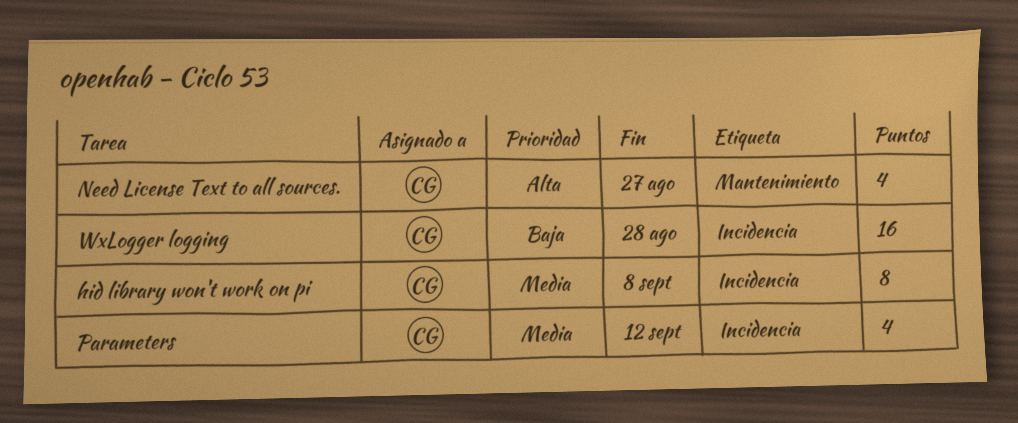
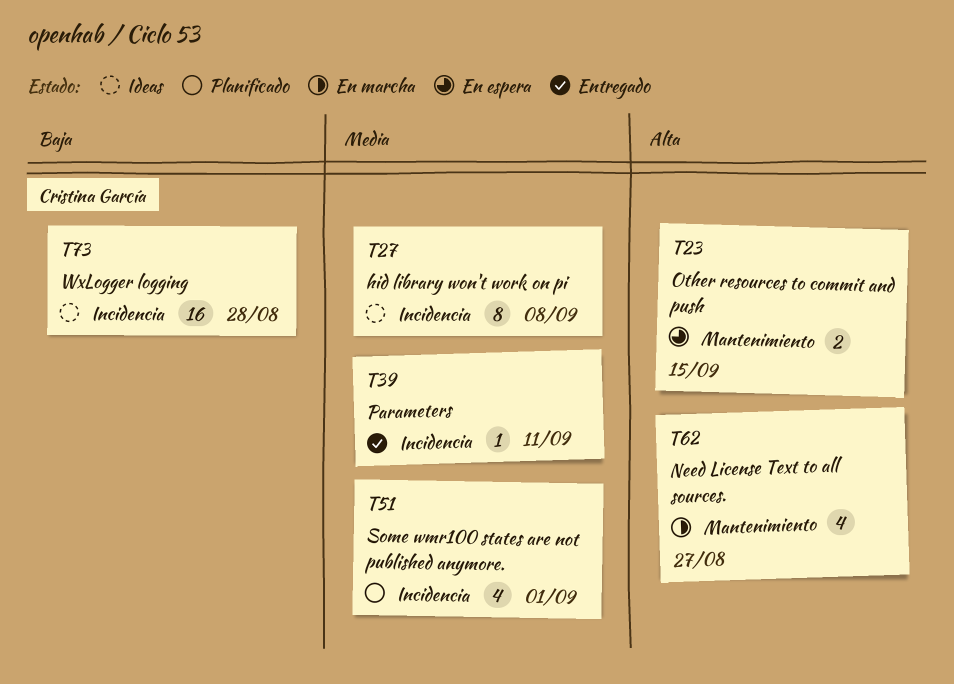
Other resources to commit and push: none -> present
Parameters, estimate: 4 -> 1
Parameters, due: Sep 12 -> Sep 11
Some wmr100 states are not published anymore.: none -> present

